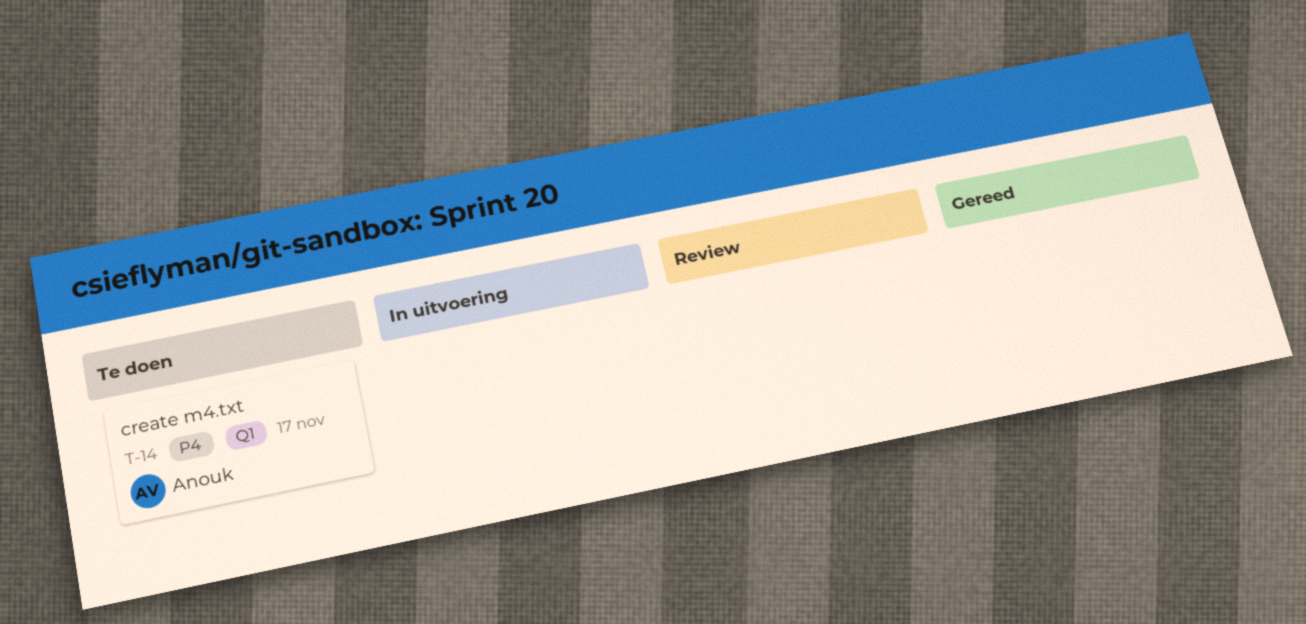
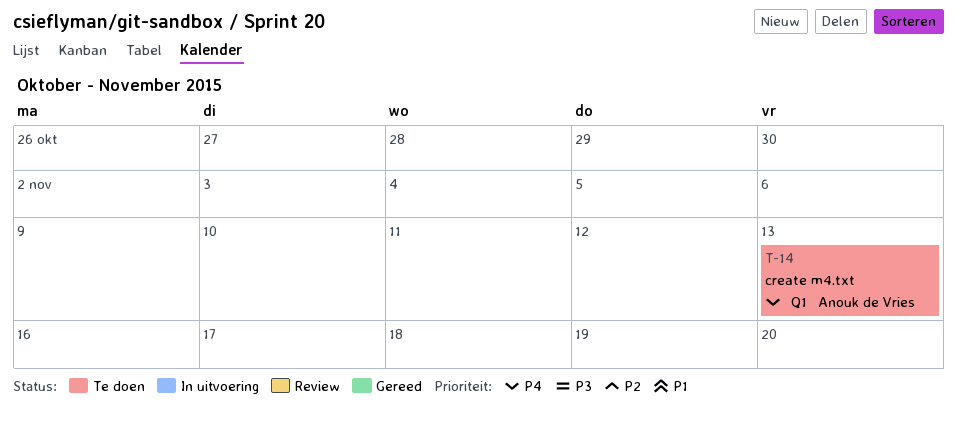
T-14, due: Nov 17 -> Nov 13

